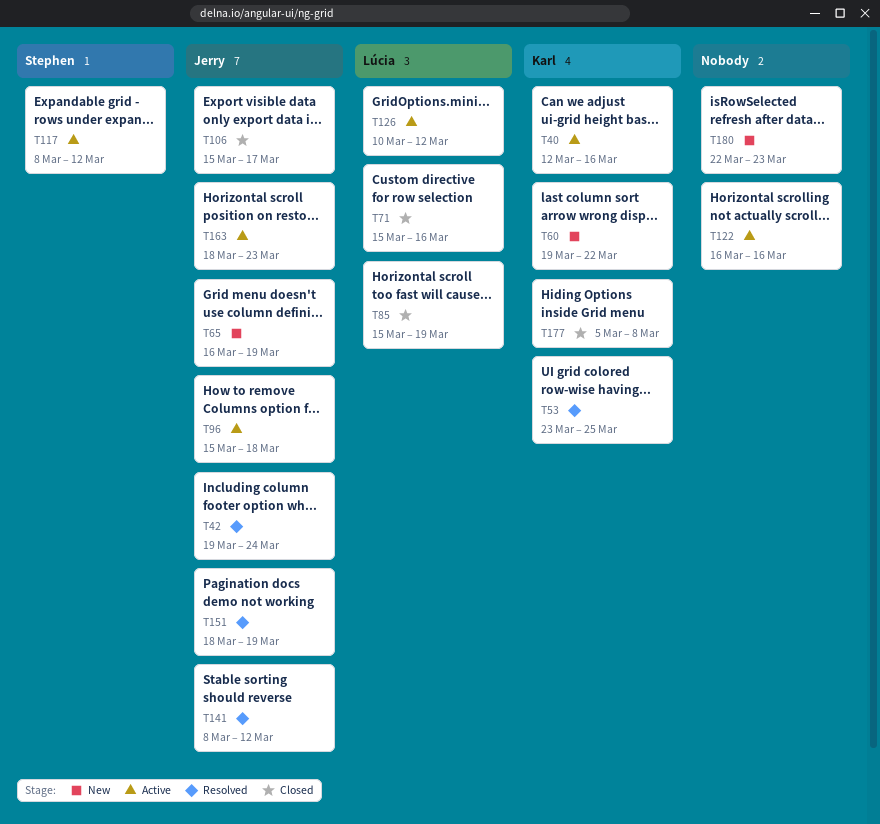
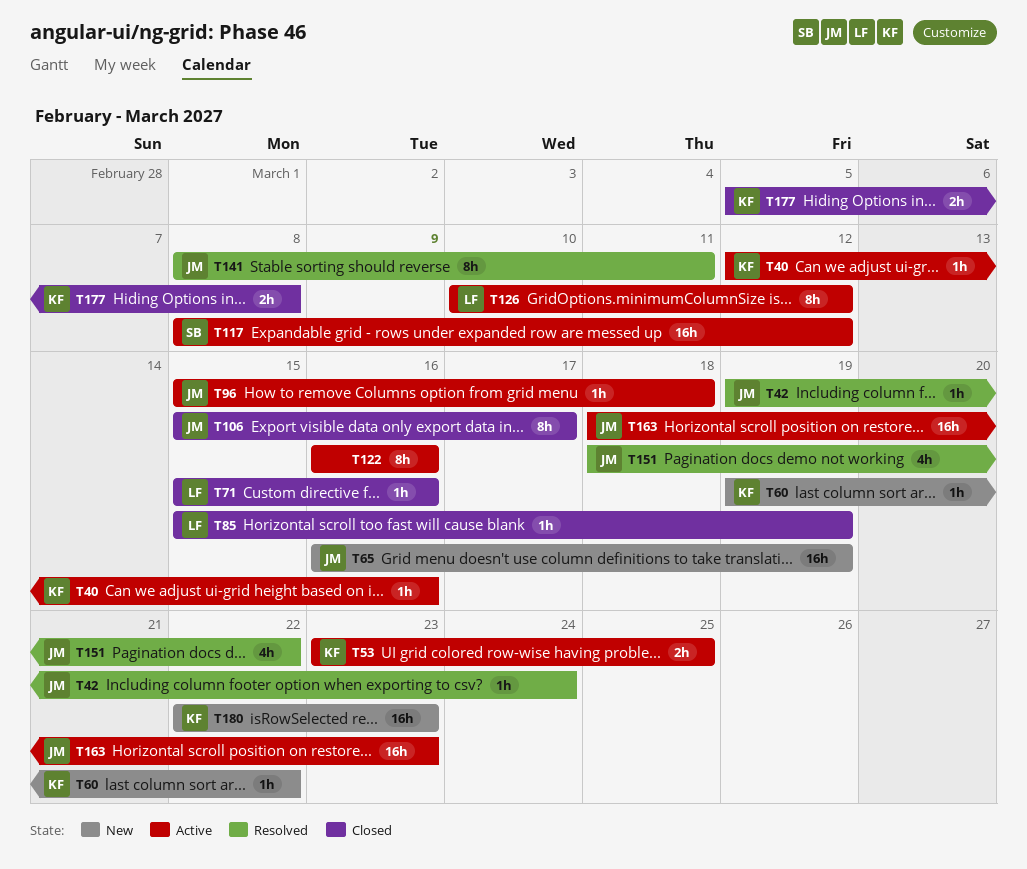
T53, status: Resolved -> Active
T141, due: Mar 12 -> Mar 11
T151, due: Mar 19 -> Mar 22
T180, owner: none -> Karl

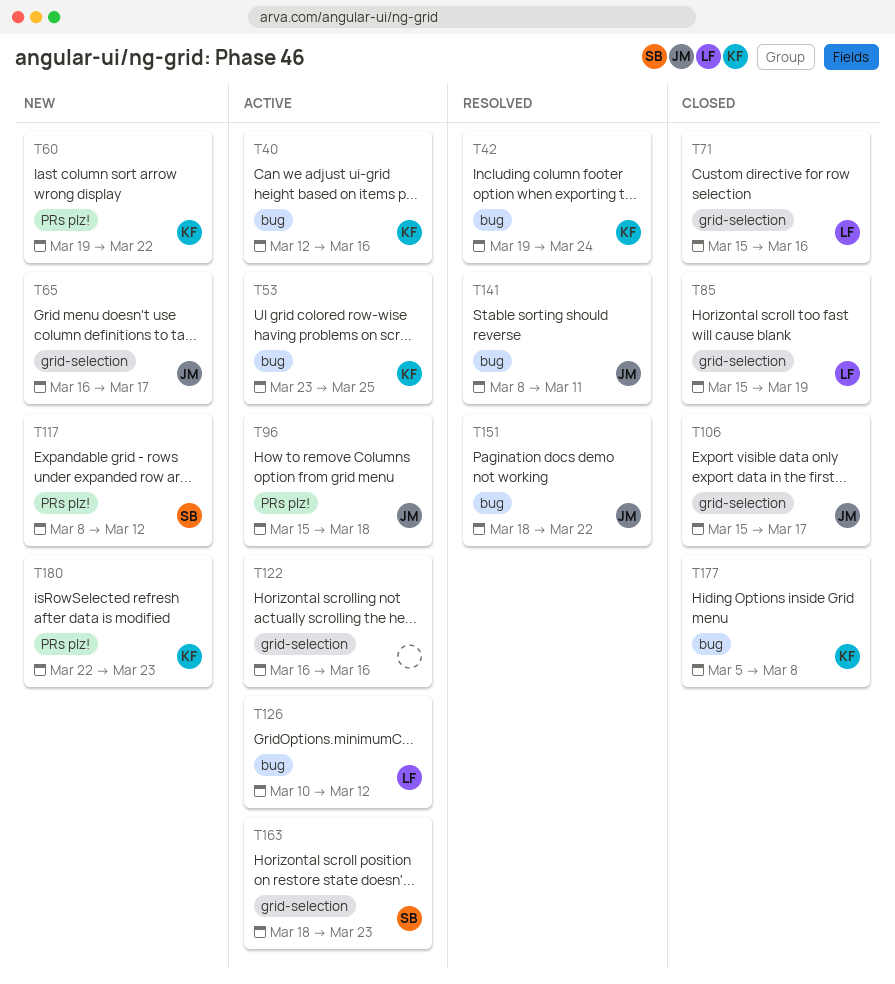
T42, owner: JM -> KF
T65, due: Mar 19 -> Mar 17
T117, status: Active -> New
T163, owner: JM -> SB

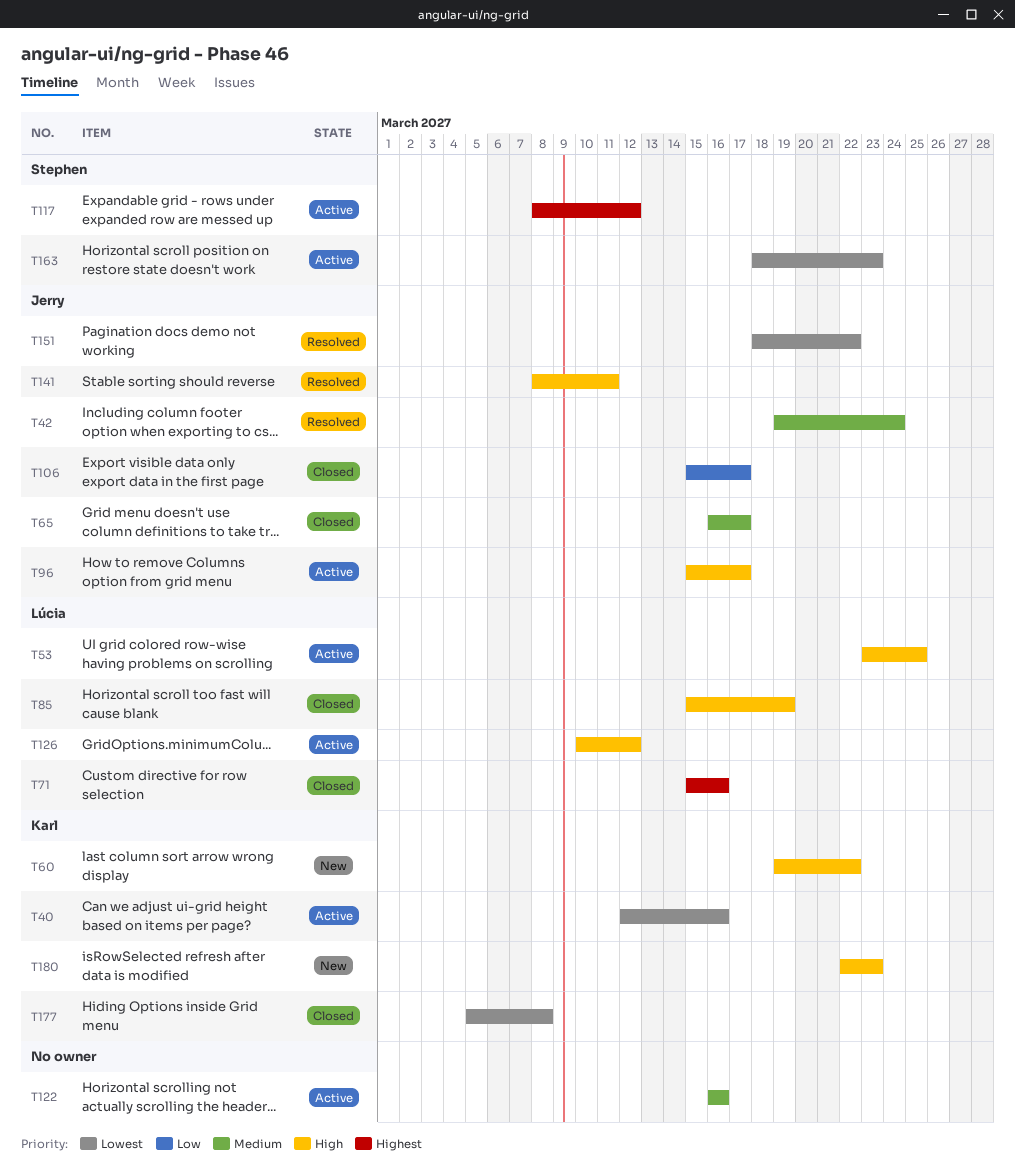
T42, owner: Karl -> Jerry
T53, owner: Karl -> Lúcia
T65, status: New -> Closed
T96, due: Mar 18 -> Mar 17
T117, status: New -> Active

